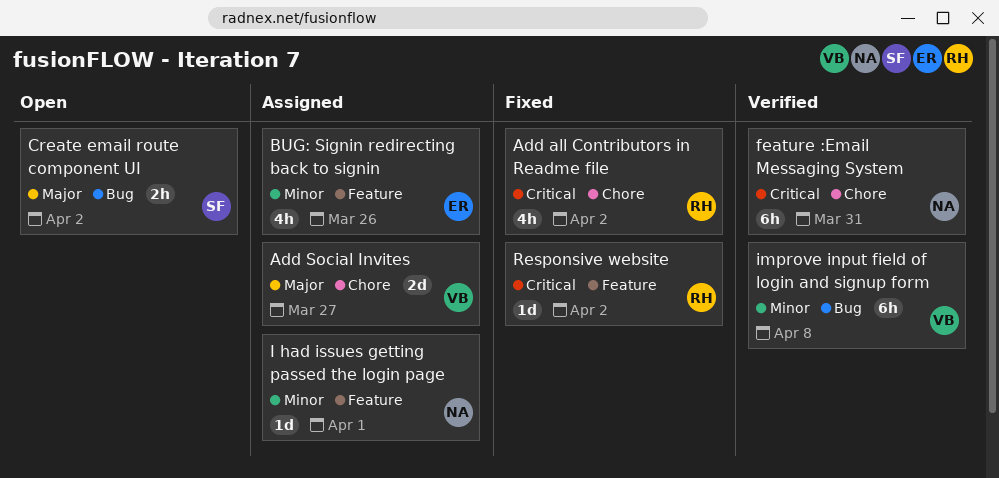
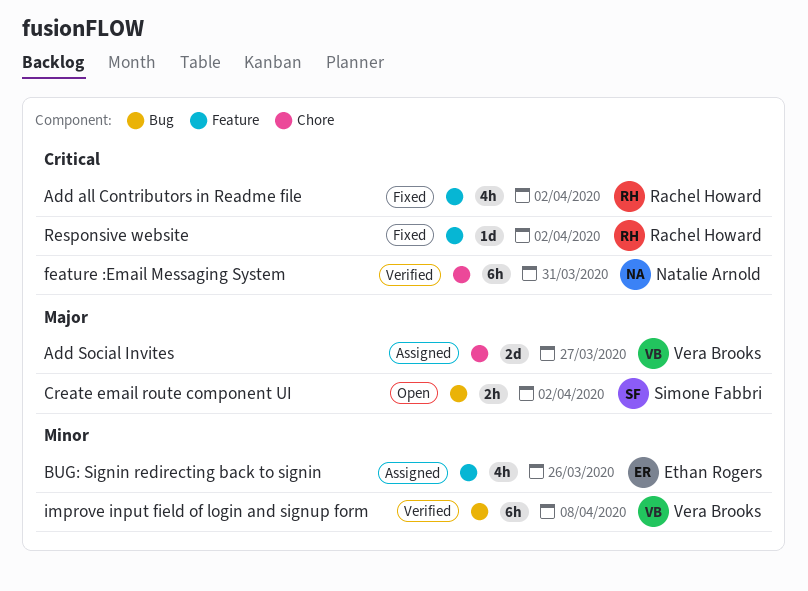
Add all Contributors in Readme file, label: Chore -> Feature
I had issues getting passed the login page: present -> none

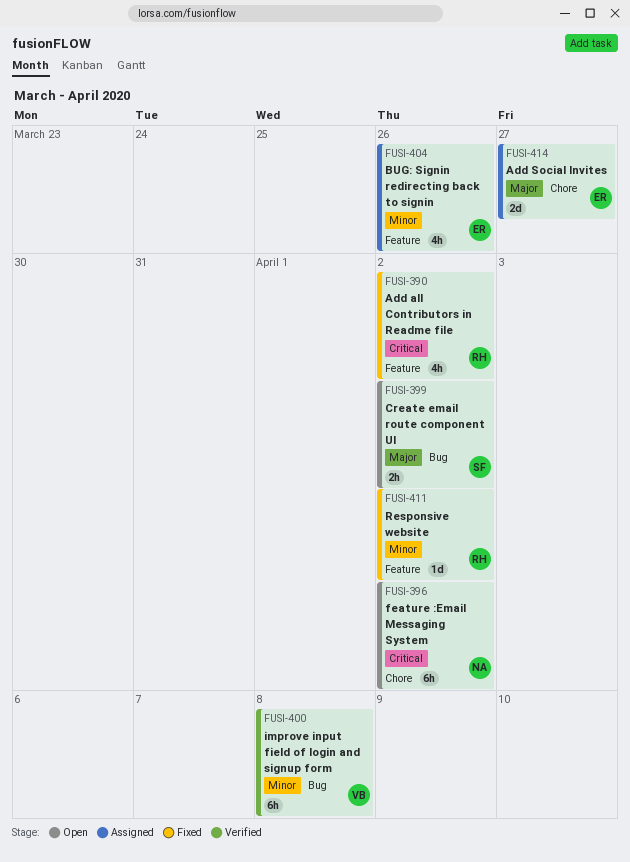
Add Social Invites, owner: Vera Brooks -> Ethan Rogers
feature :Email Messaging System, status: Verified -> Open
feature :Email Messaging System, due: Mar 31 -> Apr 2
Responsive website, priority: Critical -> Minor

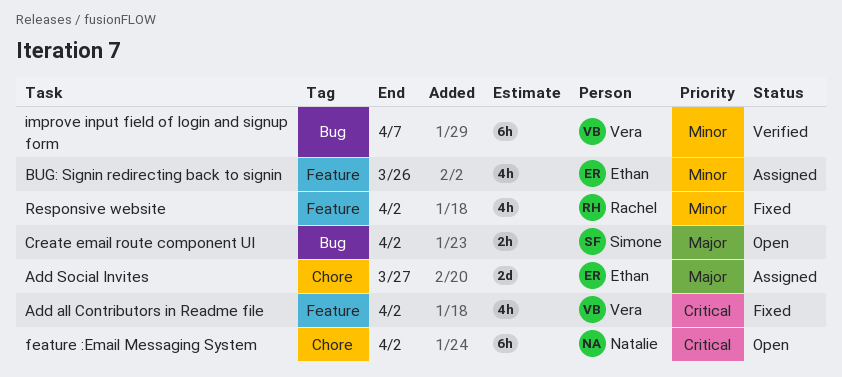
Add all Contributors in Readme file, owner: Rachel -> Vera
improve input field of login and signup form, due: Apr 8 -> Apr 7
Responsive website, estimate: 1d -> 4h

